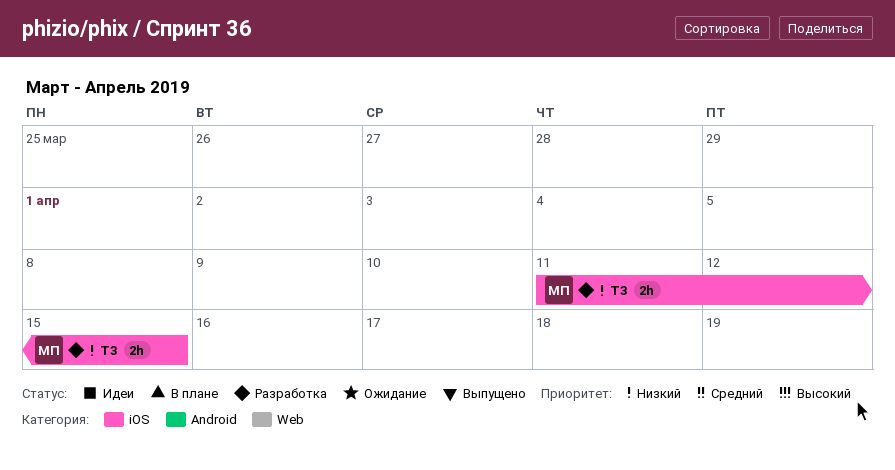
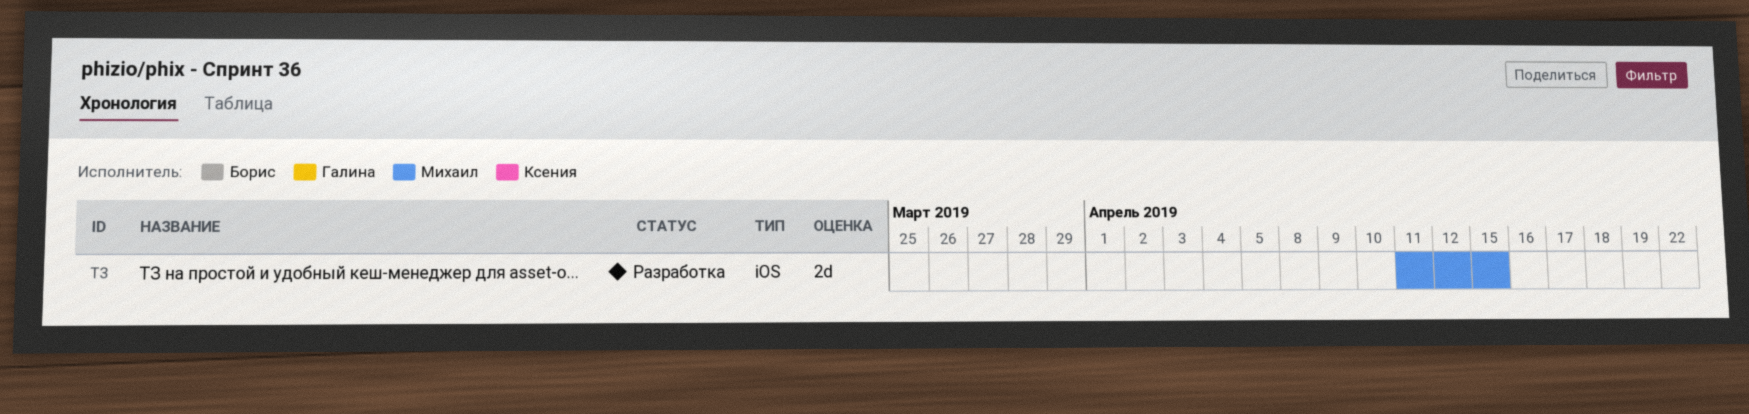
T3, estimate: 2h -> 2d

